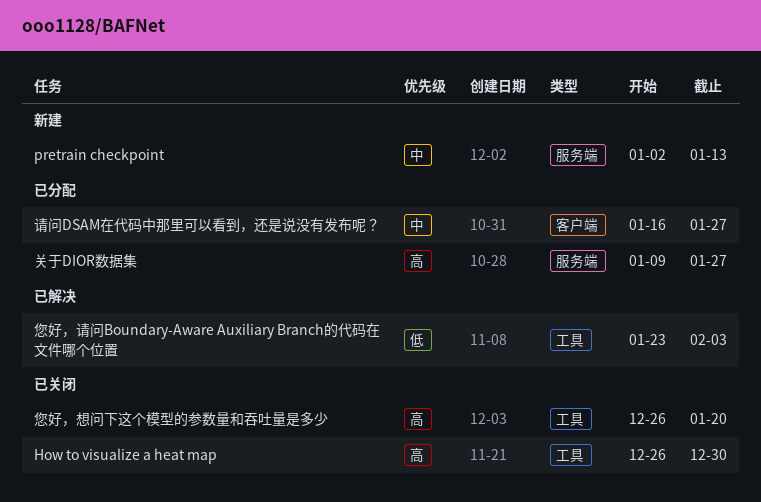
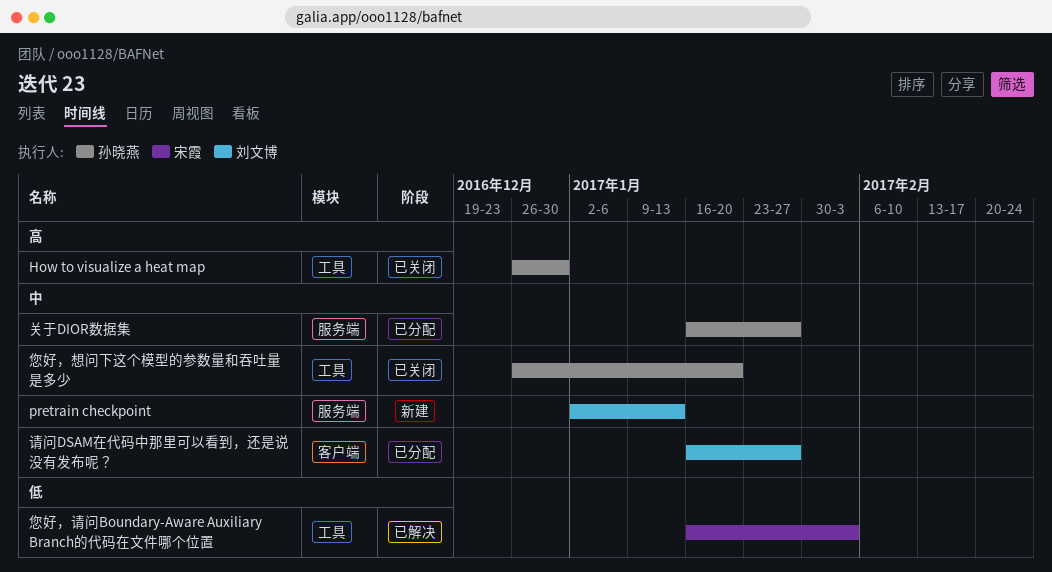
关于DIOR数据集, priority: 高 -> 中
关于DIOR数据集, start: Jan 9 -> Jan 16
您好，想问下这个模型的参数量和吞吐量是多少, priority: 高 -> 中
您好，请问Boundary-Aware Auxiliary Branch的代码在文件哪个位置, start: Jan 23 -> Jan 16

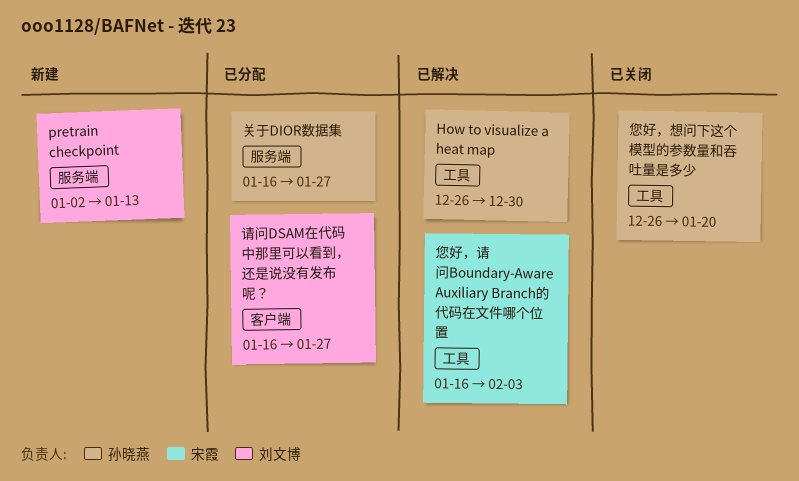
How to visualize a heat map, status: 已关闭 -> 已解决

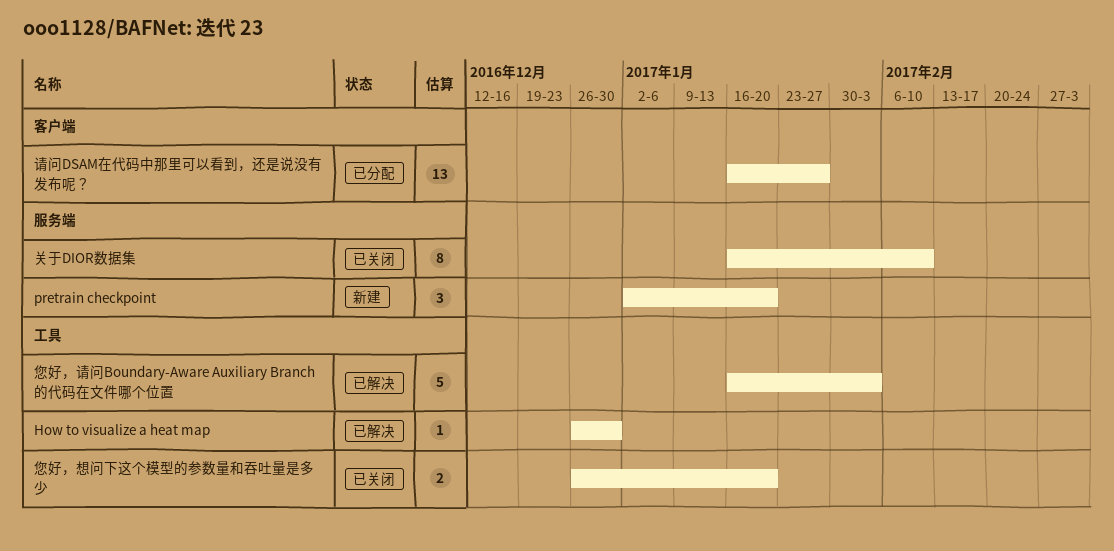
pretrain checkpoint, due: Jan 13 -> Jan 20
关于DIOR数据集, status: 已分配 -> 已关闭
关于DIOR数据集, due: Jan 27 -> Feb 10

